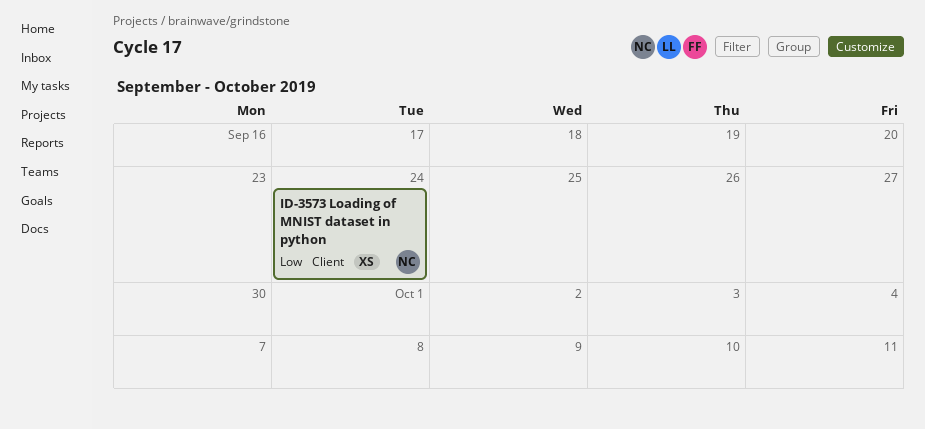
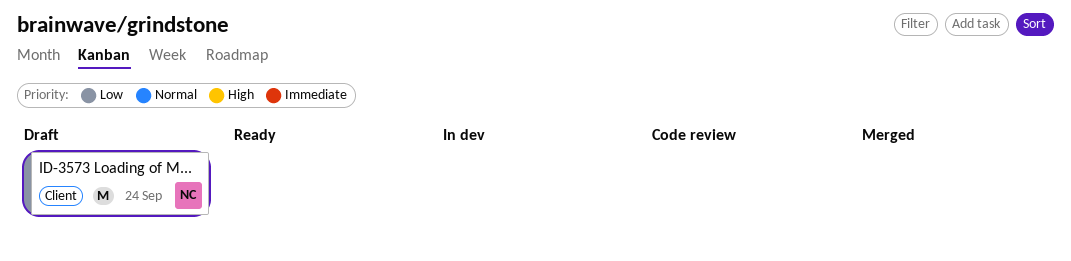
ID-3573, estimate: XS -> M

